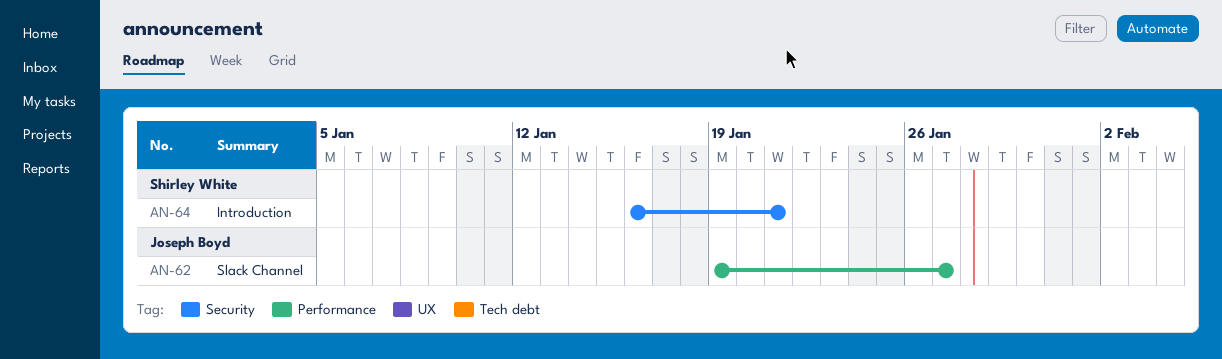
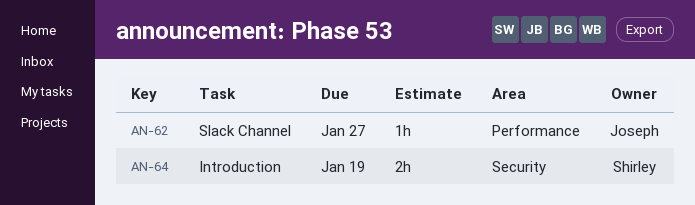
AN-64, due: Jan 21 -> Jan 19

